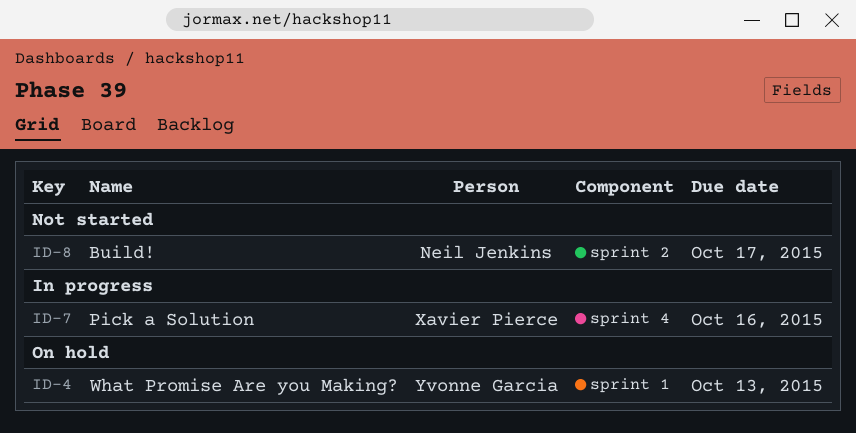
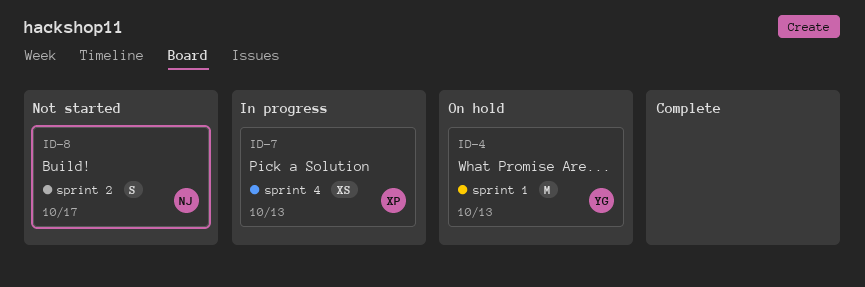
ID-7, due: Oct 16 -> Oct 13

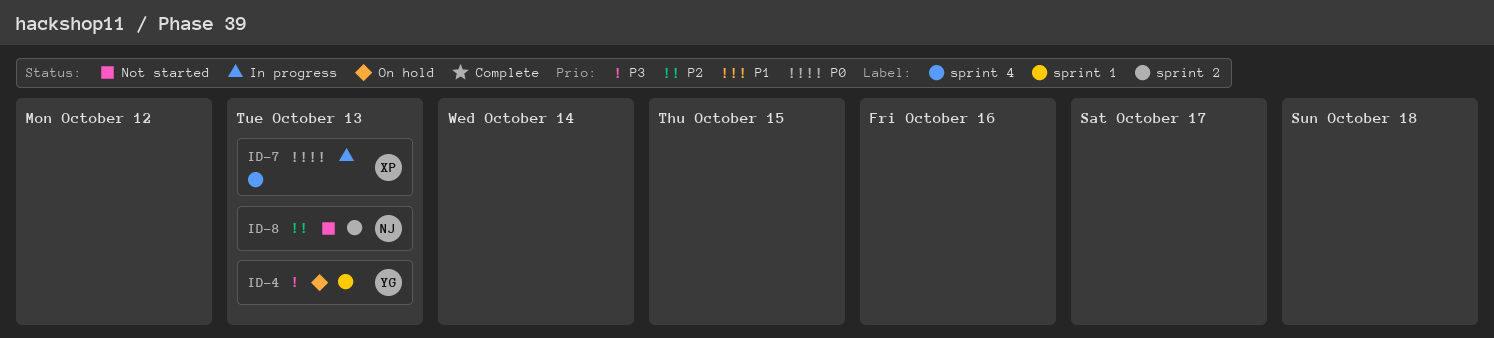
ID-8, due: Oct 17 -> Oct 13

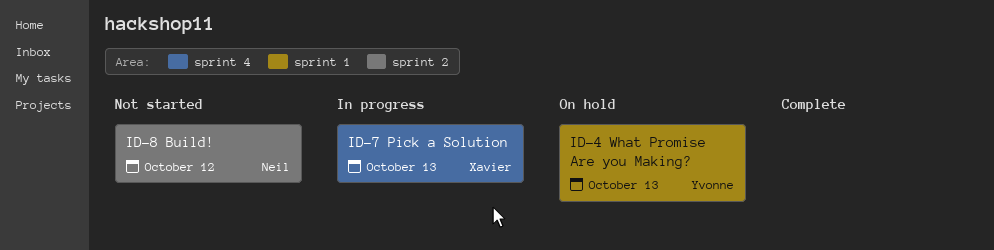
ID-8, due: Oct 13 -> Oct 12

